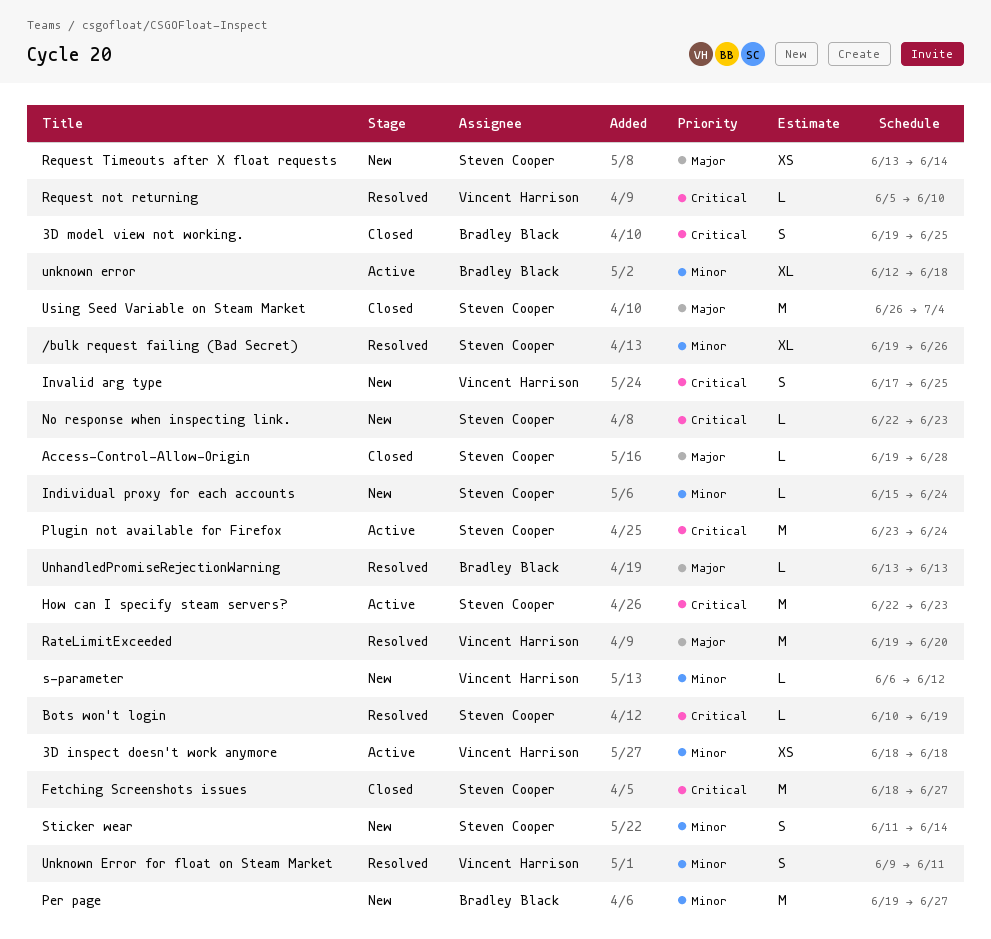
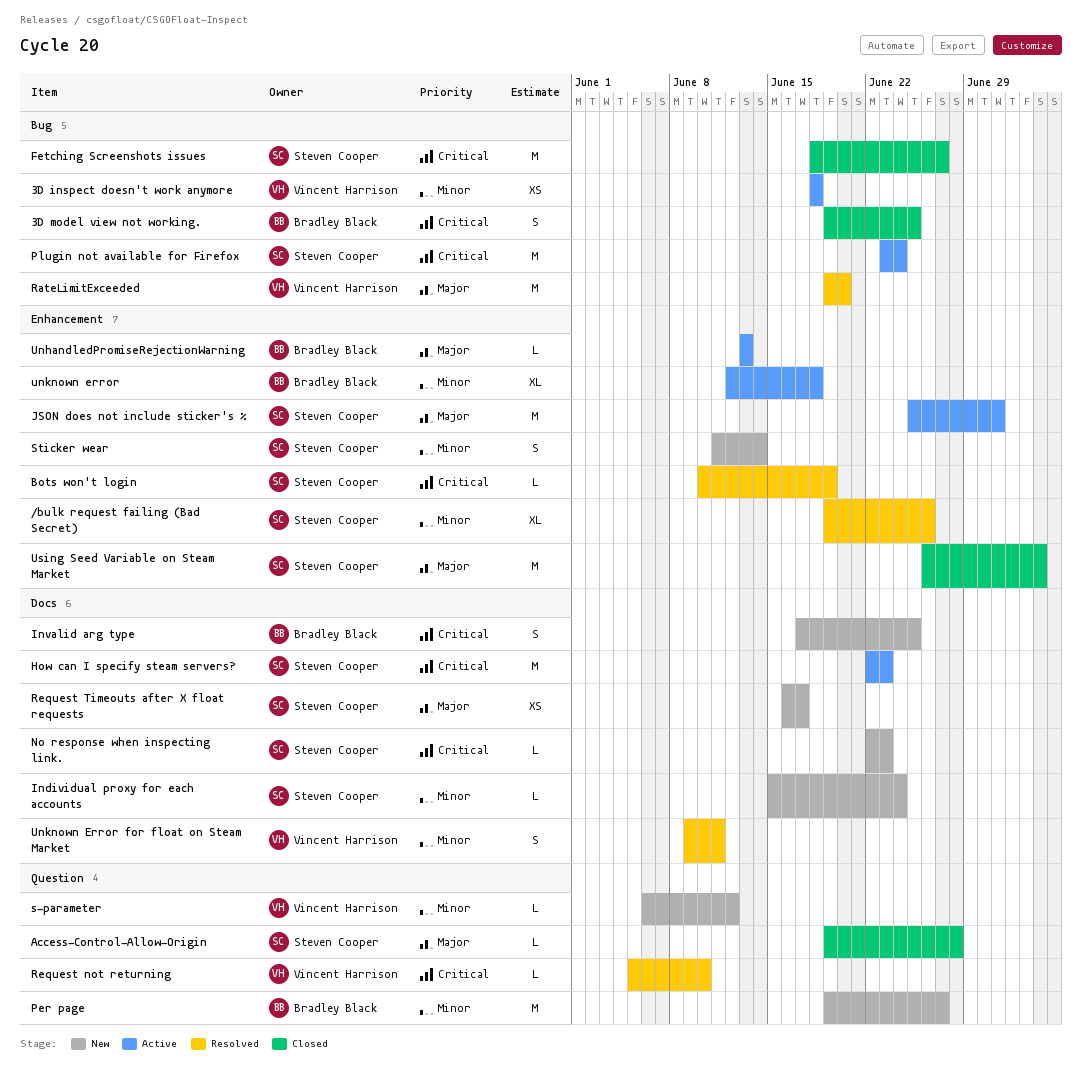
Invalid arg type, owner: Vincent Harrison -> Bradley Black
JSON does not include sticker's %: none -> present
Request Timeouts after X float requests, start: Jun 13 -> Jun 16
Request Timeouts after X float requests, due: Jun 14 -> Jun 17
UnhandledPromiseRejectionWarning, status: Resolved -> Active

